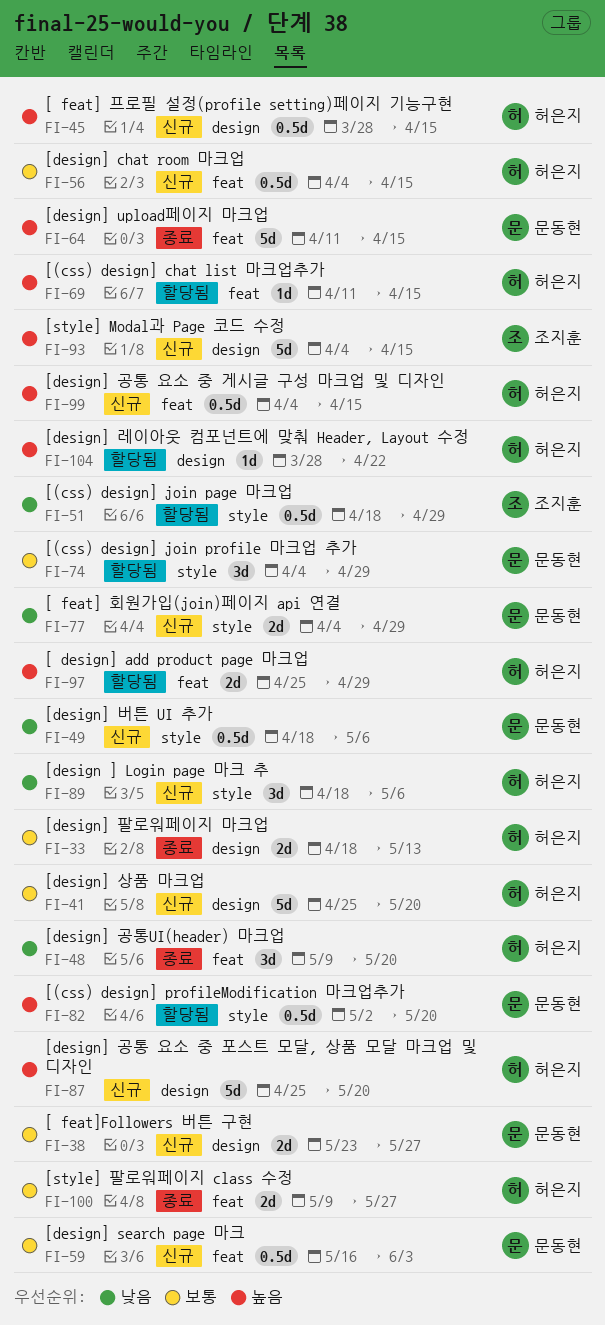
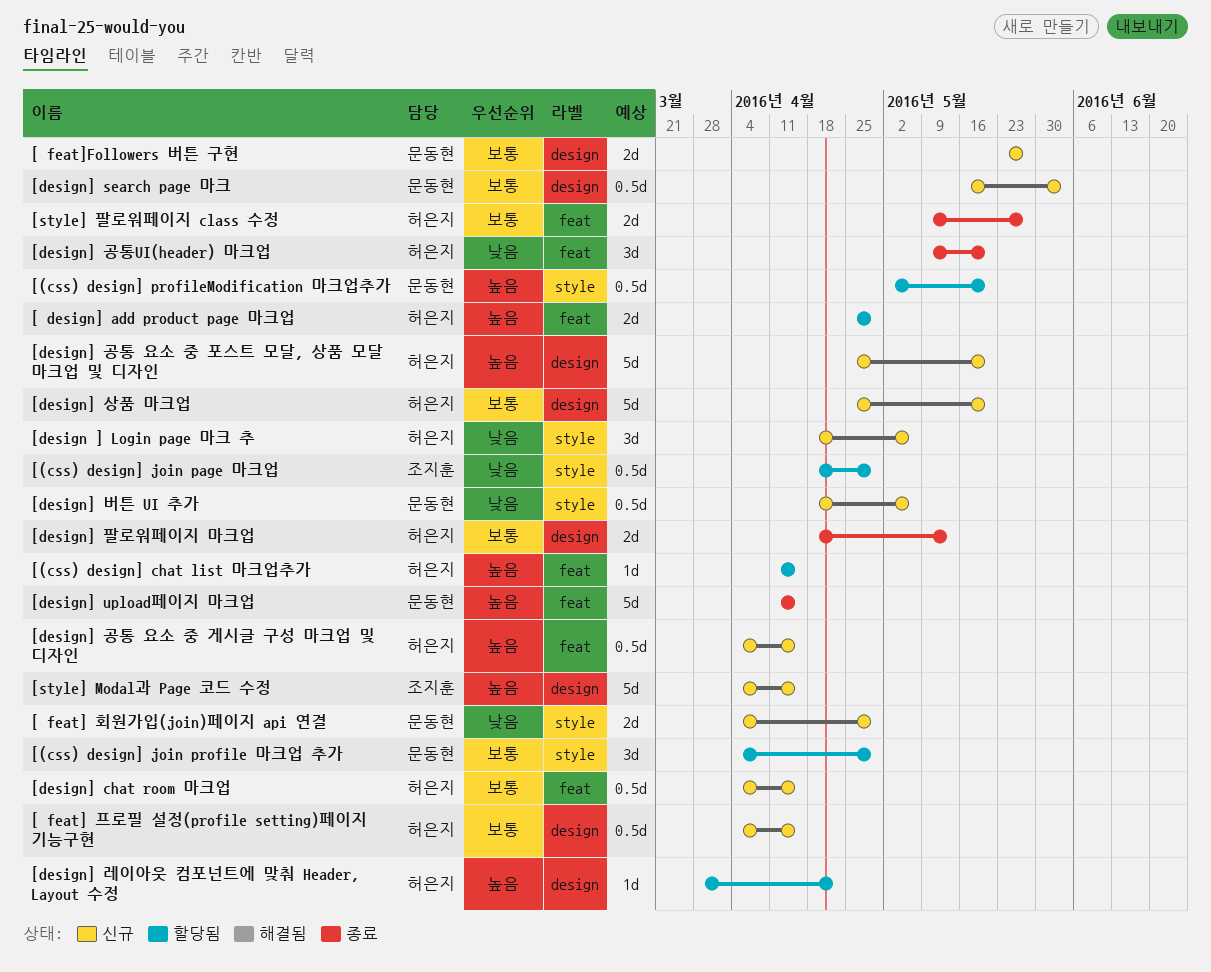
[ feat] 프로필 설정(profile setting)페이지 기능구현, priority: 높음 -> 보통
[ feat] 프로필 설정(profile setting)페이지 기능구현, start: Mar 28 -> Apr 4
[design] search page 마크, label: feat -> design

